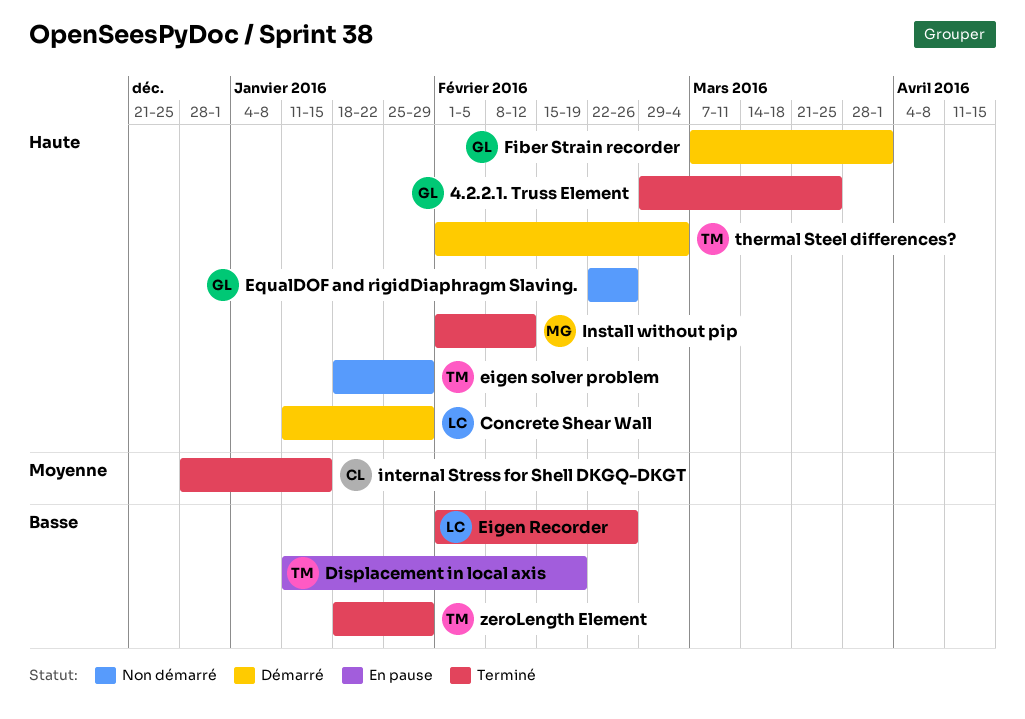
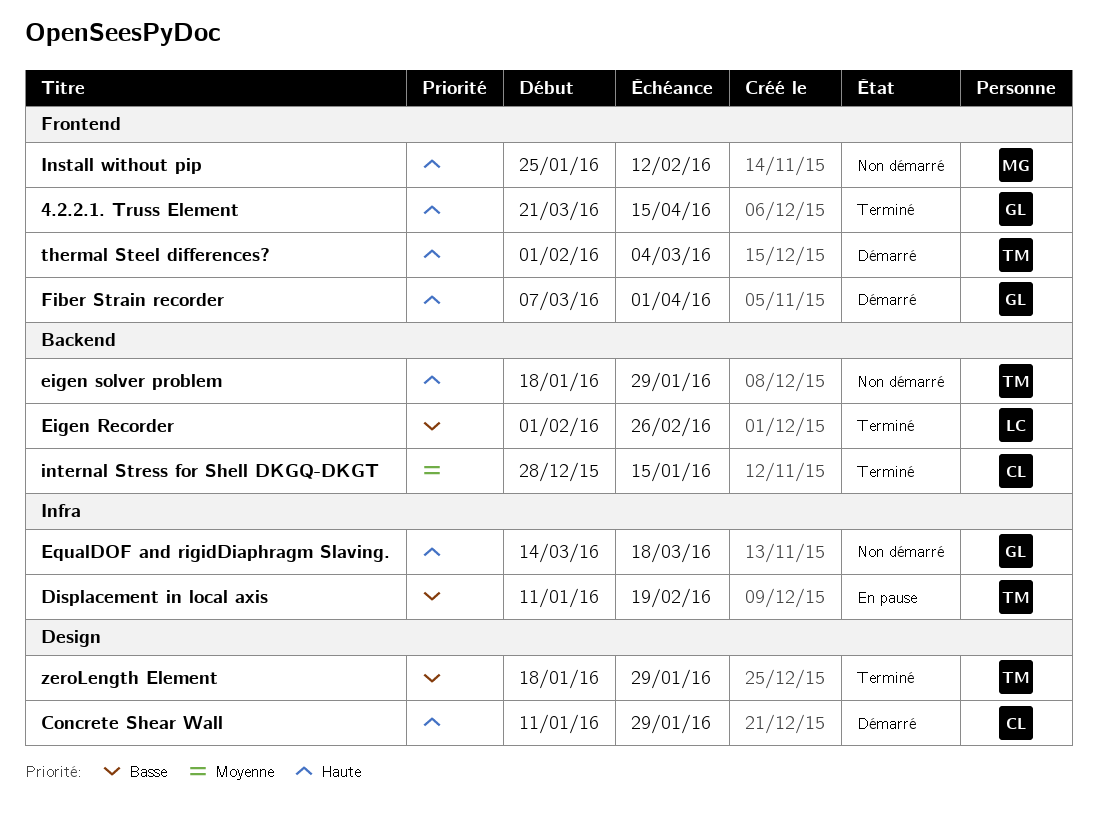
4.2.2.1. Truss Element, start: Feb 29 -> Mar 21
4.2.2.1. Truss Element, due: Mar 25 -> Apr 15
Concrete Shear Wall, owner: LC -> CL
EqualDOF and rigidDiaphragm Slaving., start: Feb 22 -> Mar 14
EqualDOF and rigidDiaphragm Slaving., due: Feb 26 -> Mar 18
Install without pip, status: Terminé -> Non démarré
Install without pip, start: Feb 1 -> Jan 25

